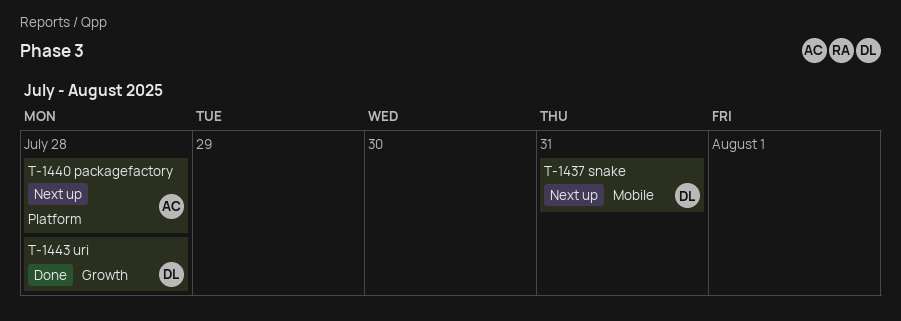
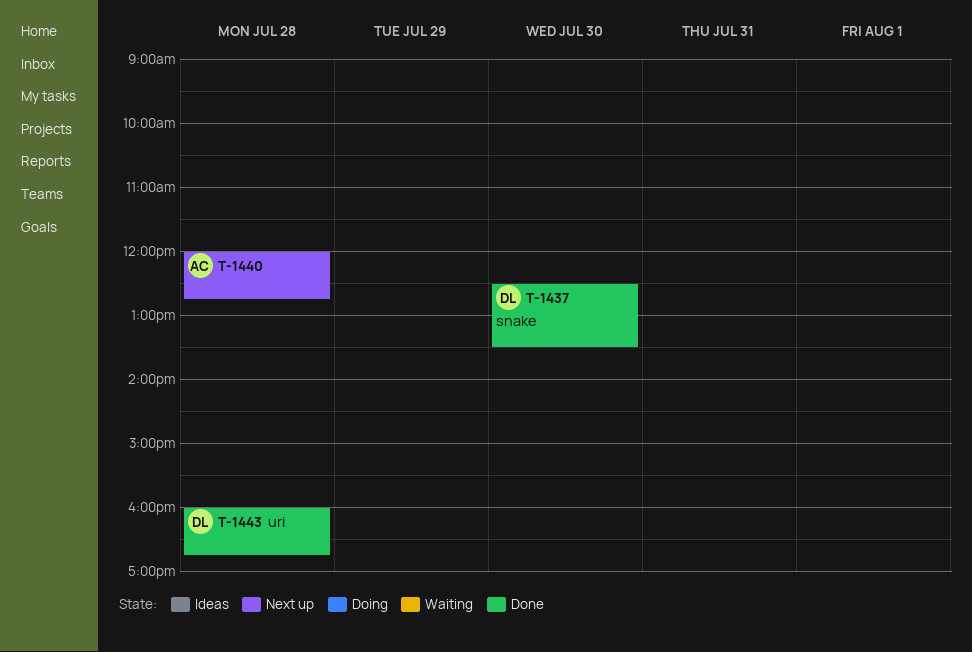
T-1437, status: Next up -> Done
T-1437, day: Jul 31 -> Jul 30

